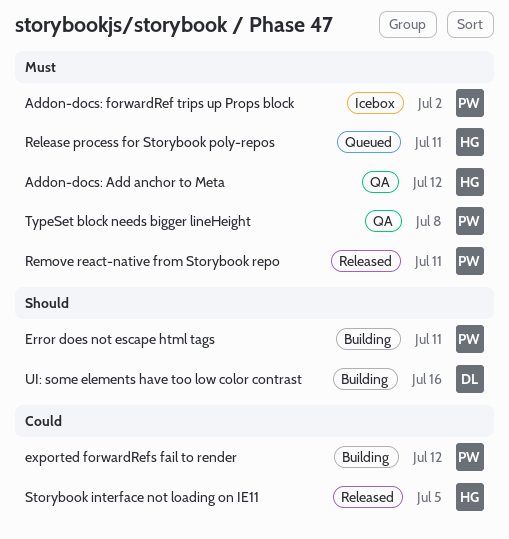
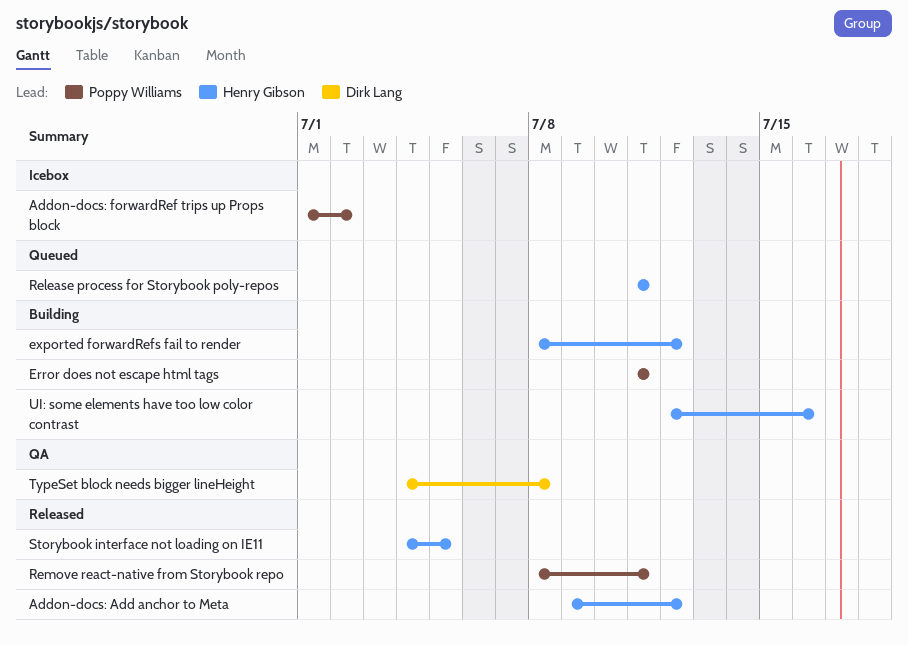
Addon-docs: Add anchor to Meta, status: QA -> Released
exported forwardRefs fail to render, owner: Poppy Williams -> Henry Gibson
TypeSet block needs bigger lineHeight, owner: Poppy Williams -> Dirk Lang
UI: some elements have too low color contrast, owner: Dirk Lang -> Henry Gibson

